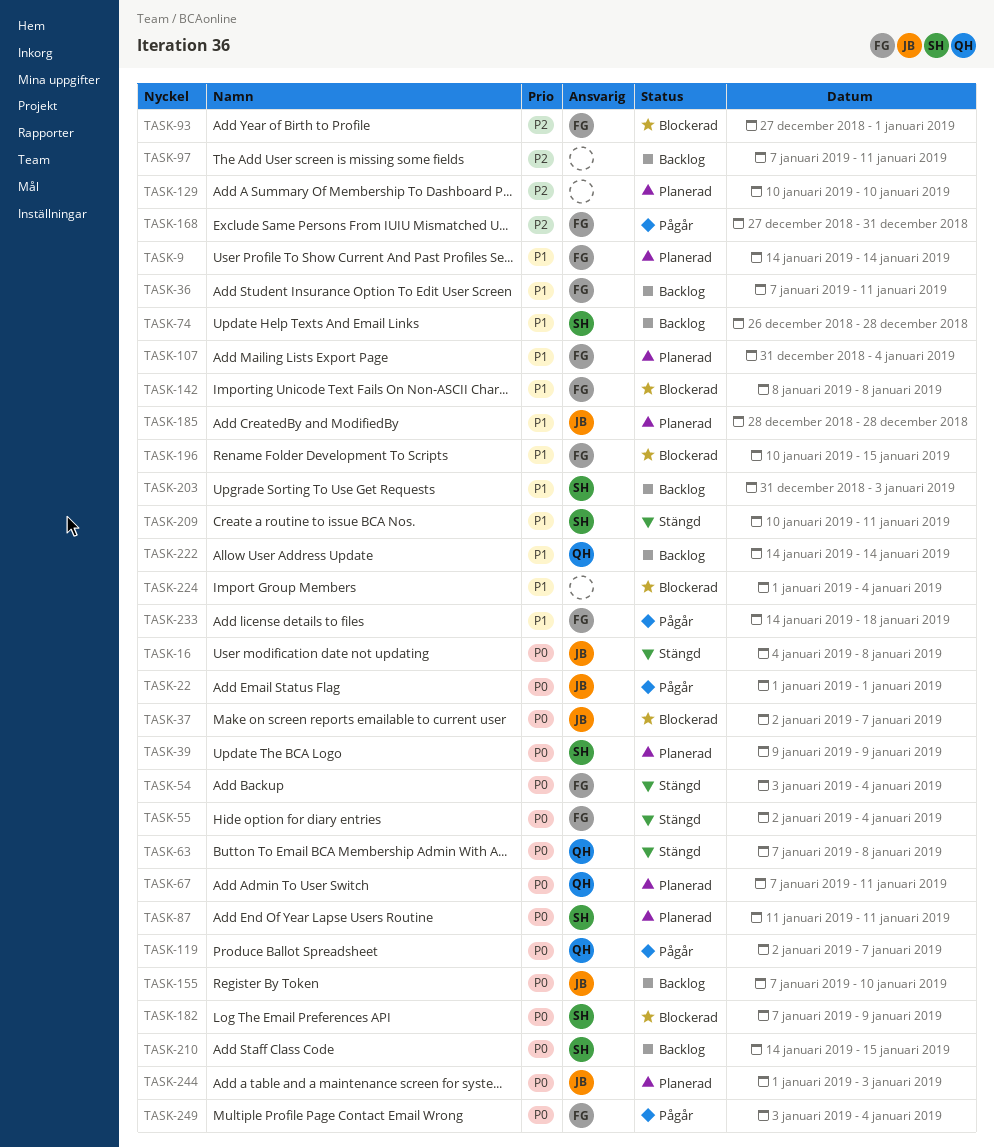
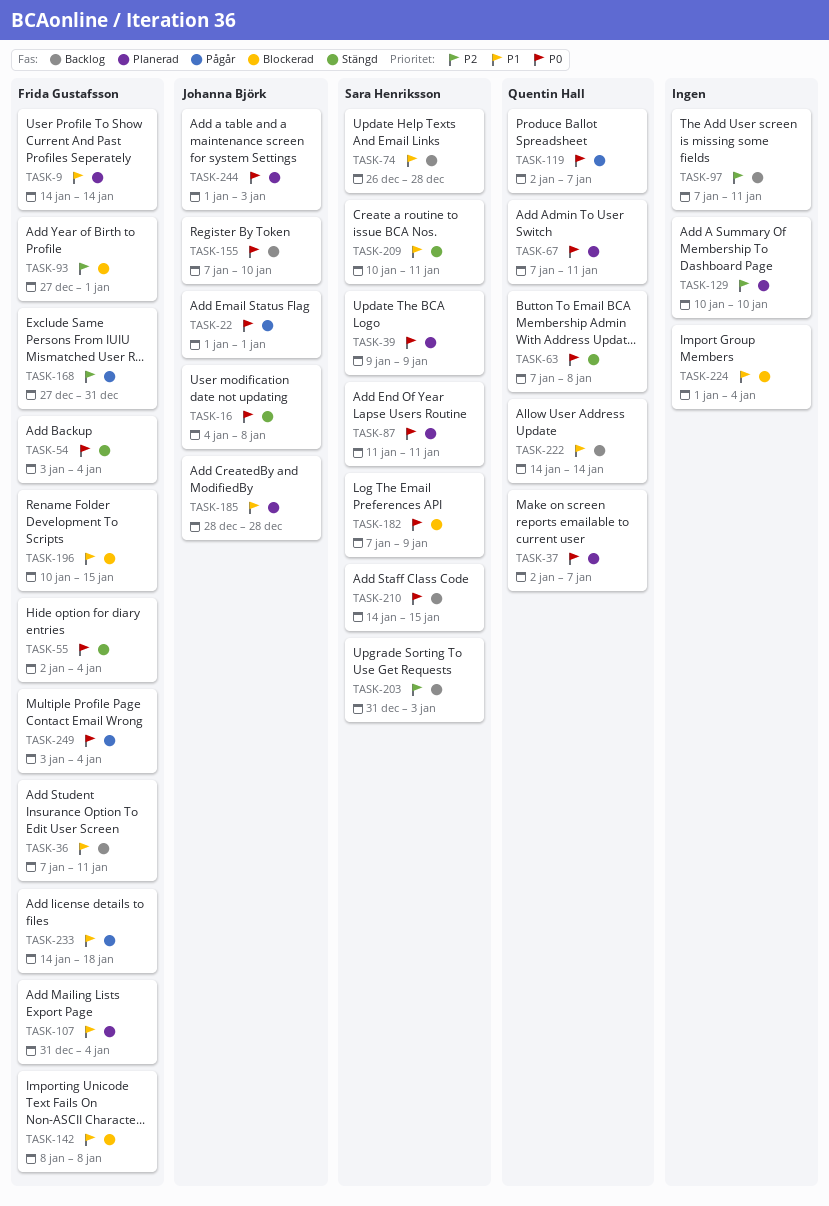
TASK-37, status: Blockerad -> Planerad
TASK-37, owner: Johanna Björk -> Quentin Hall
TASK-203, priority: P1 -> P2

